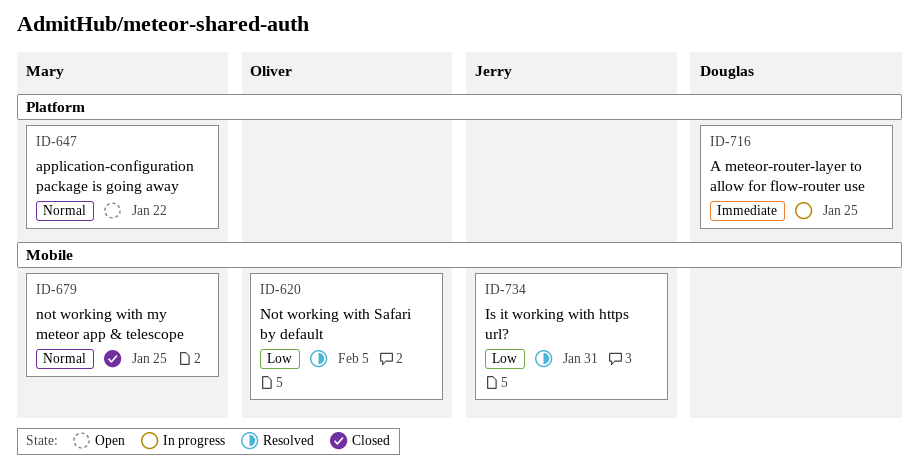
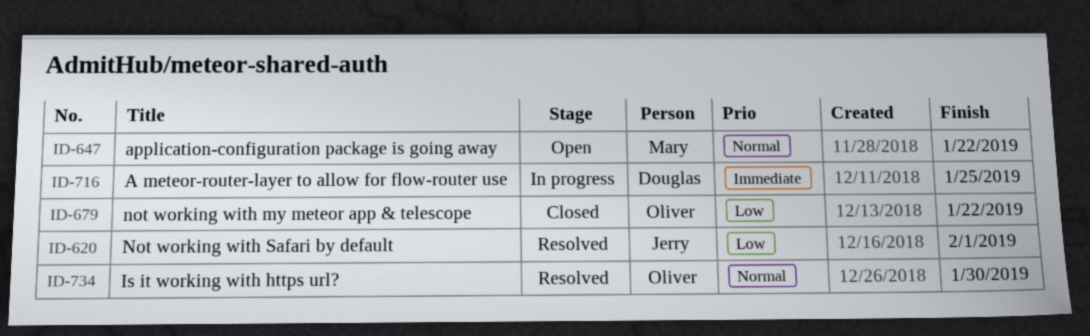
ID-620, owner: Oliver -> Jerry
ID-620, due: Feb 5 -> Feb 1
ID-679, owner: Mary -> Oliver
ID-679, priority: Normal -> Low
ID-679, due: Jan 25 -> Jan 22
ID-734, owner: Jerry -> Oliver
ID-734, priority: Low -> Normal
ID-734, due: Jan 31 -> Jan 30

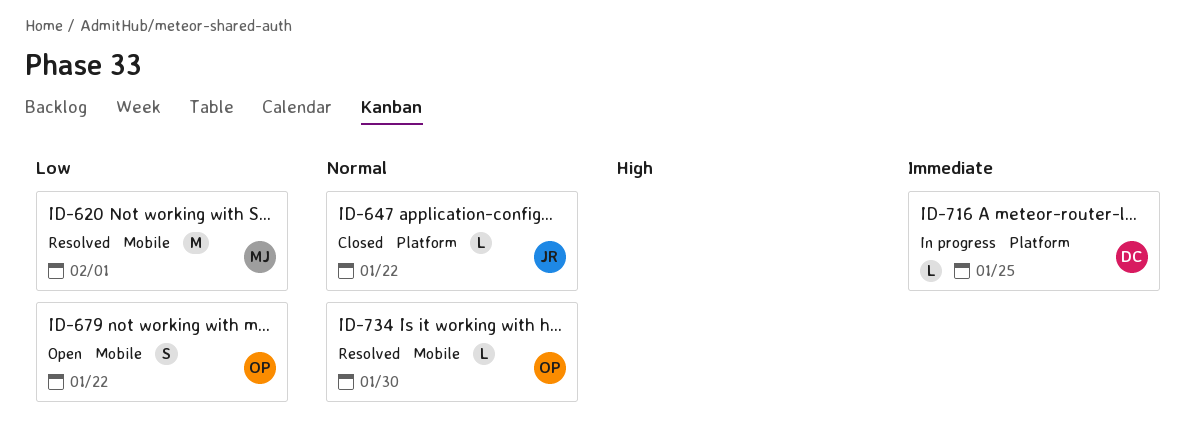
ID-620, owner: Jerry -> Mary
ID-647, status: Open -> Closed
ID-647, owner: Mary -> Jerry
ID-679, status: Closed -> Open

